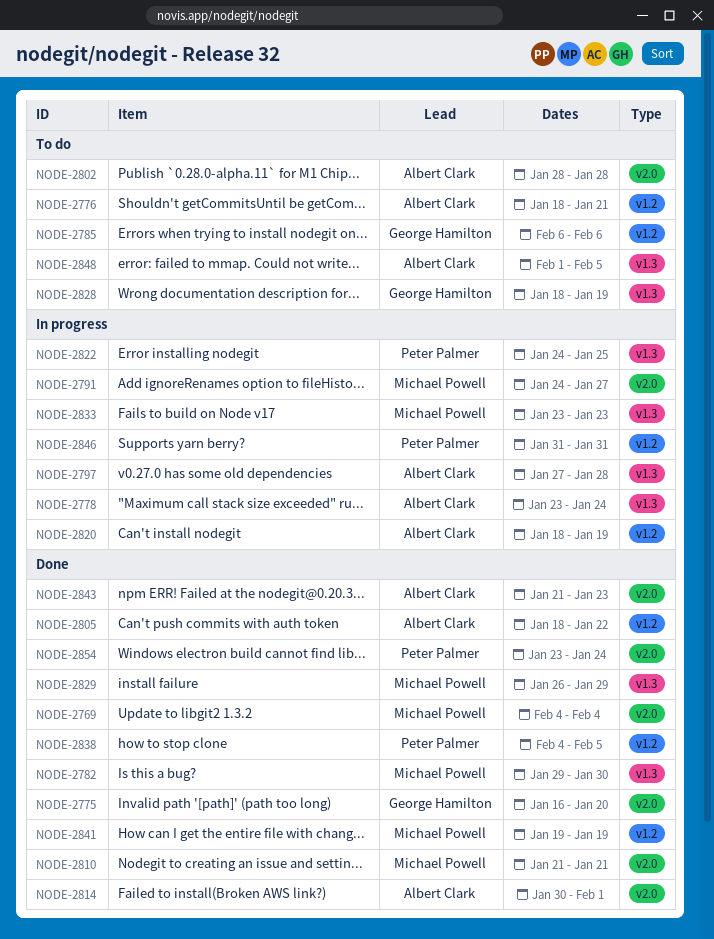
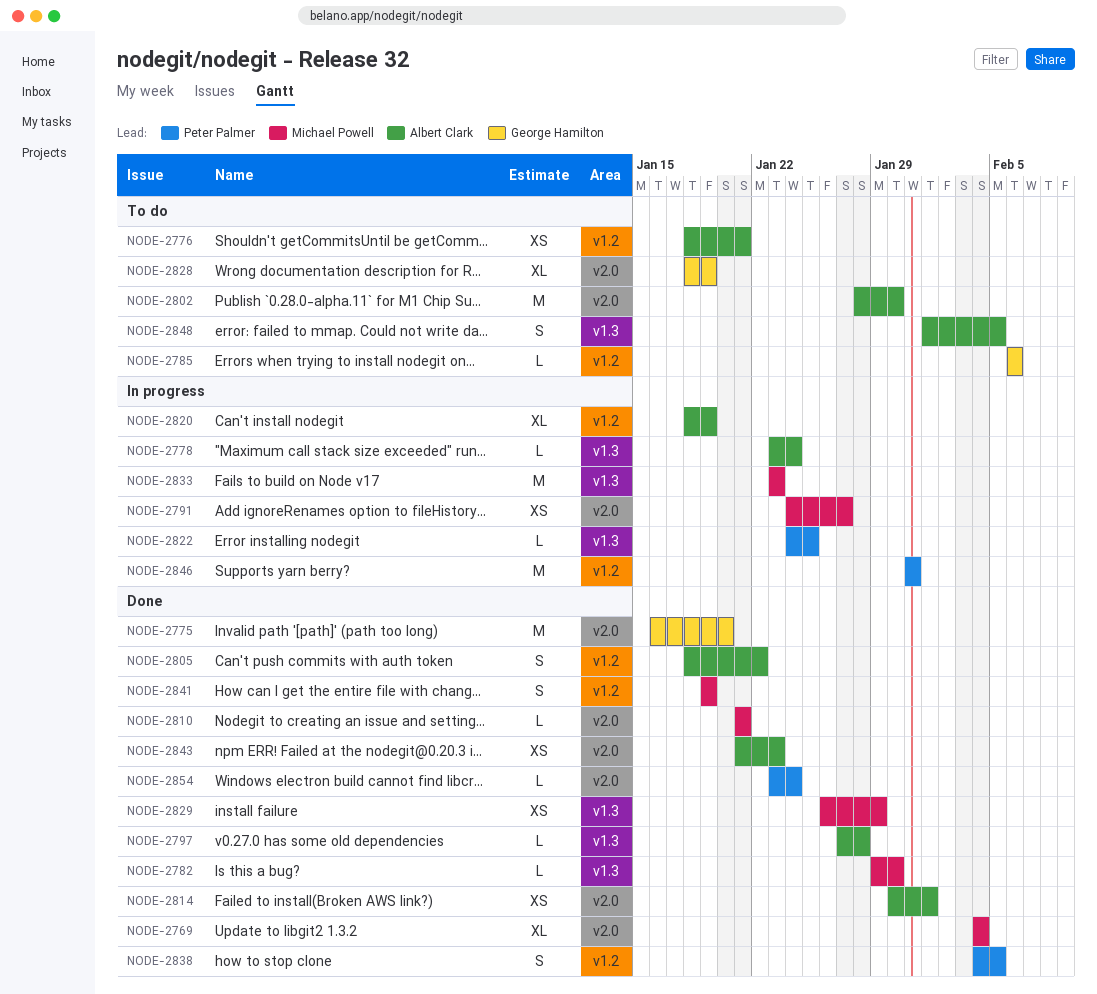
NODE-2797, status: In progress -> Done
NODE-2802, due: Jan 28 -> Jan 30
NODE-2828, label: v1.3 -> v2.0

